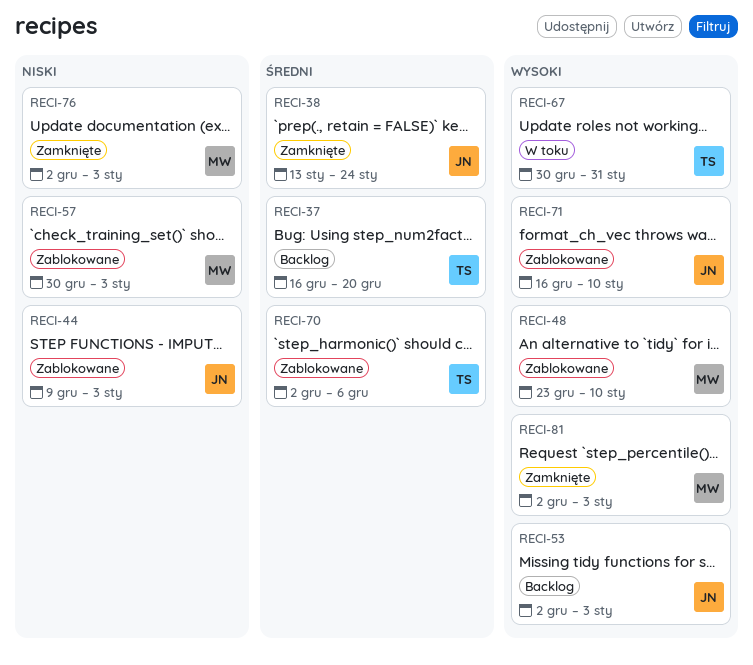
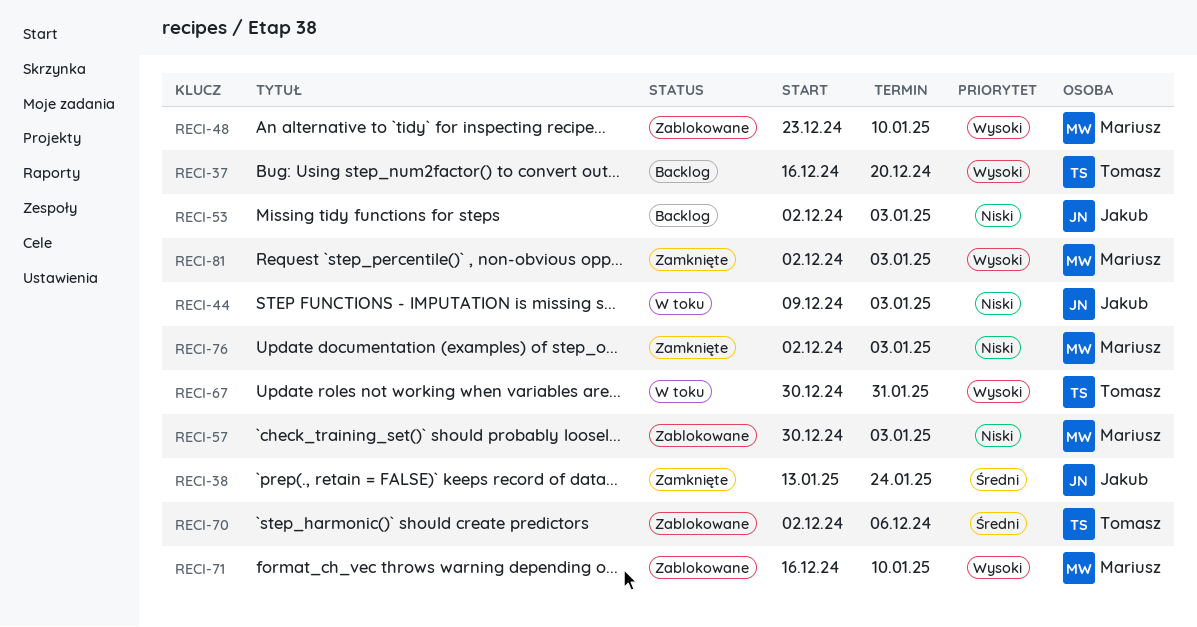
RECI-37, priority: Średni -> Wysoki
RECI-44, status: Zablokowane -> W toku
RECI-53, priority: Wysoki -> Niski
RECI-71, owner: Jakub -> Mariusz

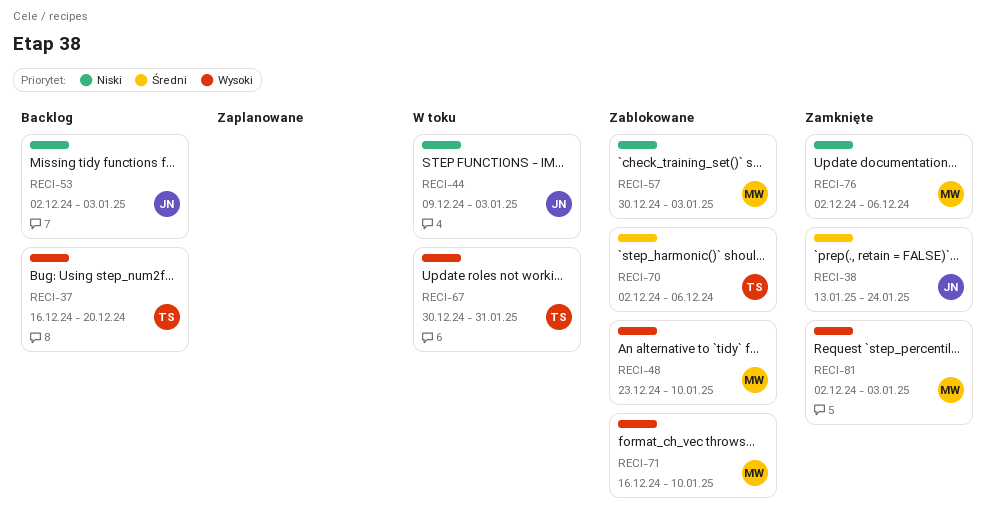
RECI-76, due: Jan 3 -> Dec 6

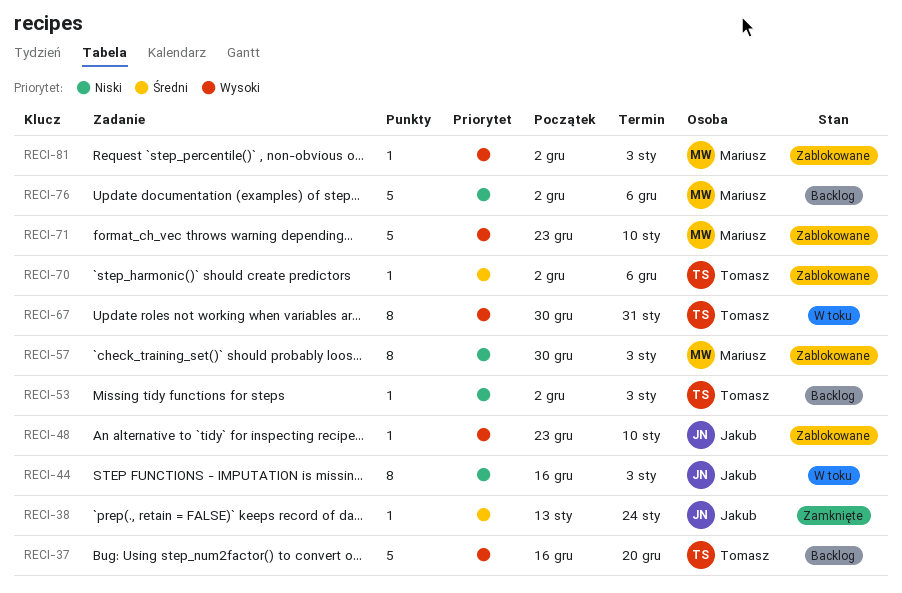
RECI-44, start: Dec 9 -> Dec 16
RECI-48, owner: Mariusz -> Jakub
RECI-53, owner: Jakub -> Tomasz
RECI-71, start: Dec 16 -> Dec 23
RECI-76, status: Zamknięte -> Backlog
RECI-81, status: Zamknięte -> Zablokowane

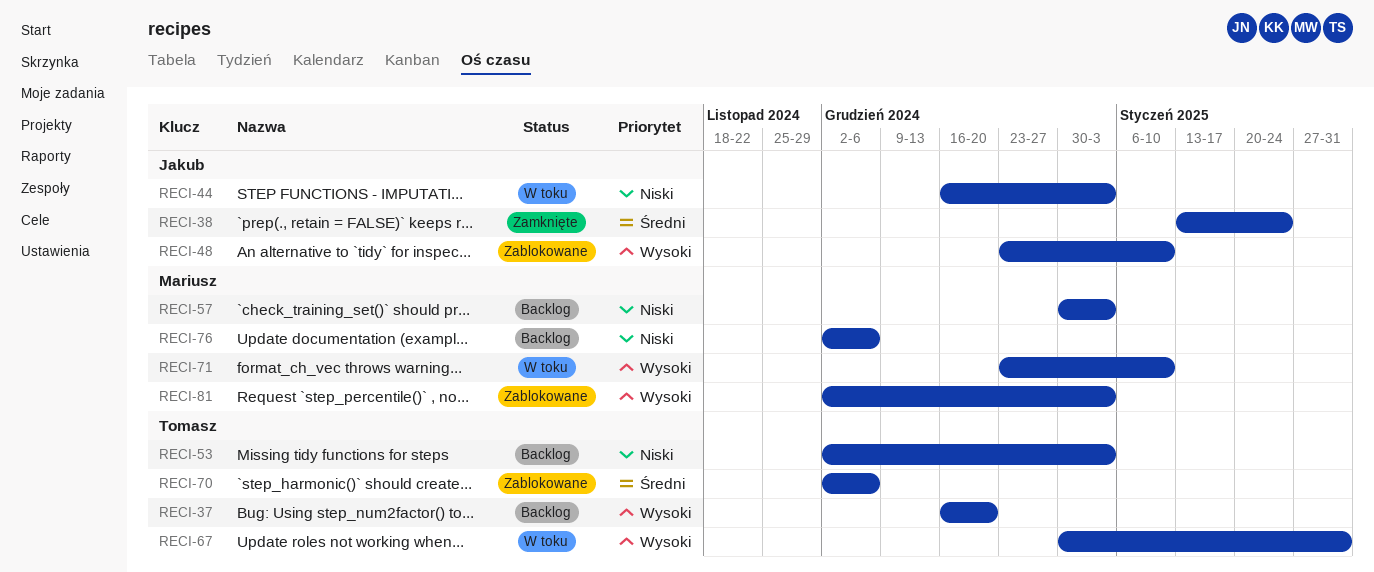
RECI-57, status: Zablokowane -> Backlog
RECI-71, status: Zablokowane -> W toku

